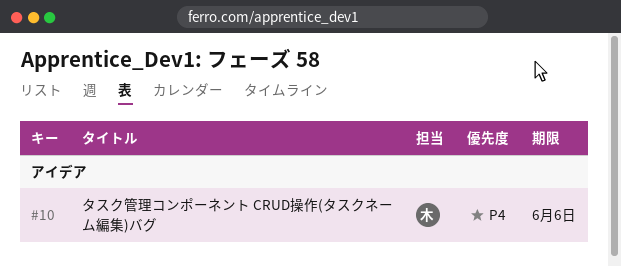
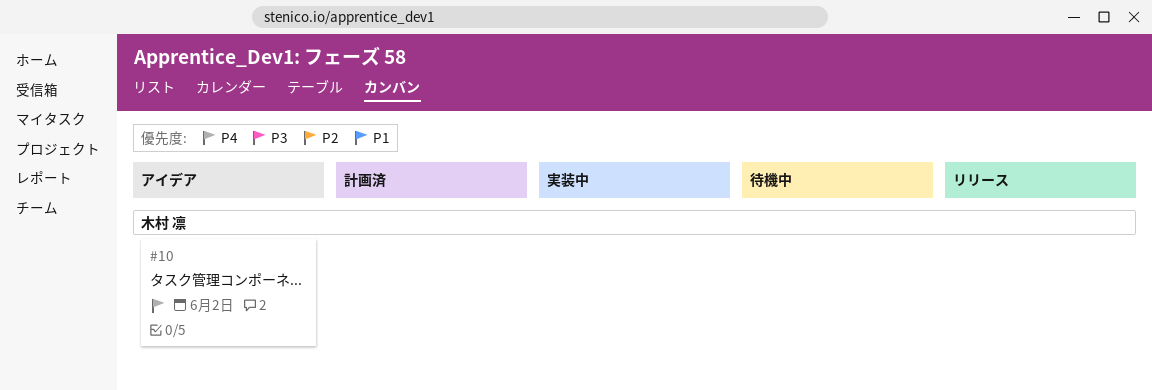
#10, due: Jun 6 -> Jun 2

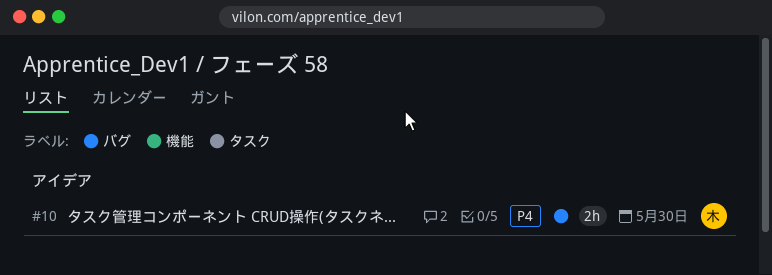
#10, due: Jun 2 -> May 30

